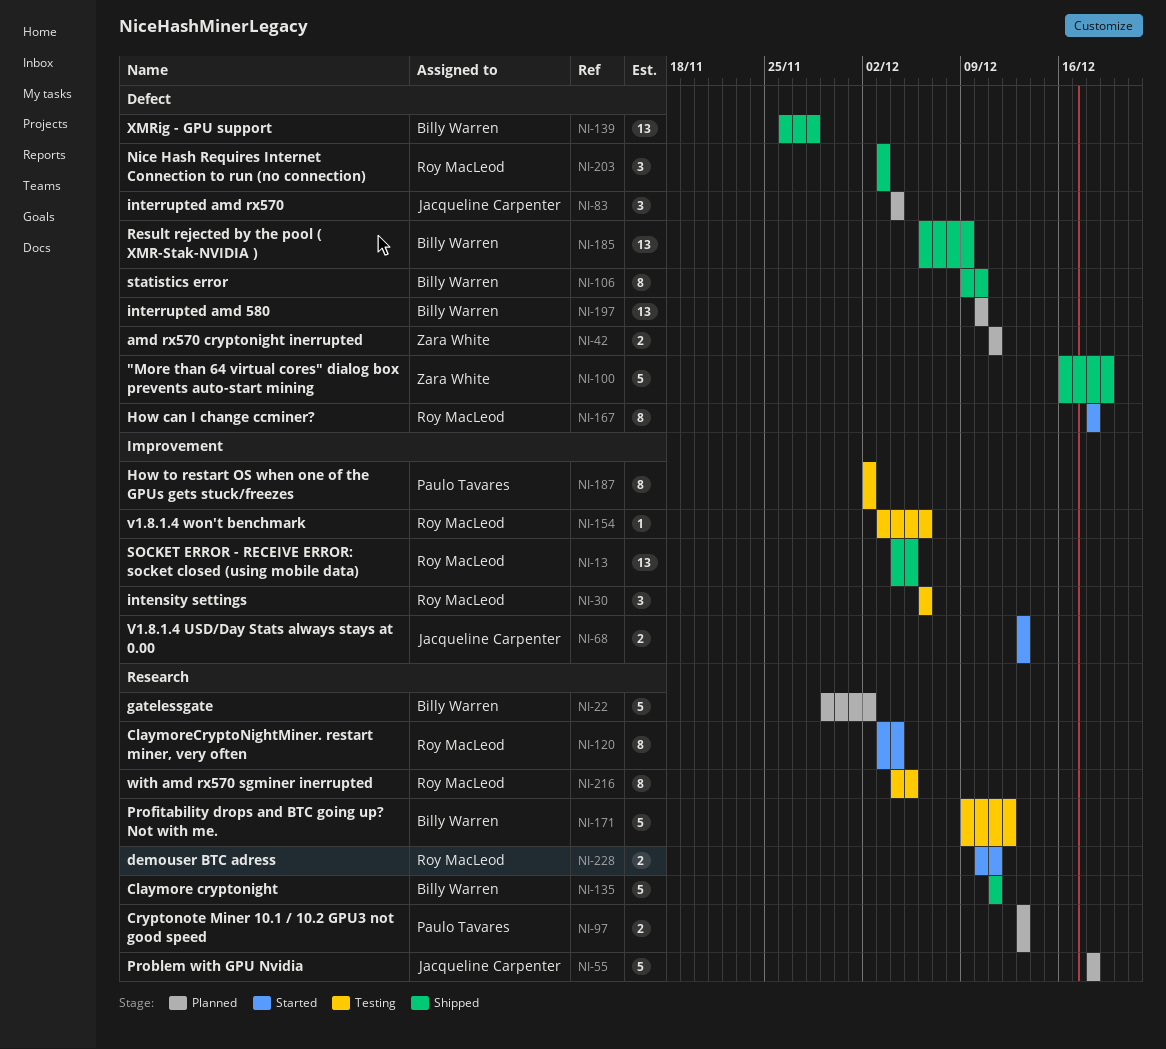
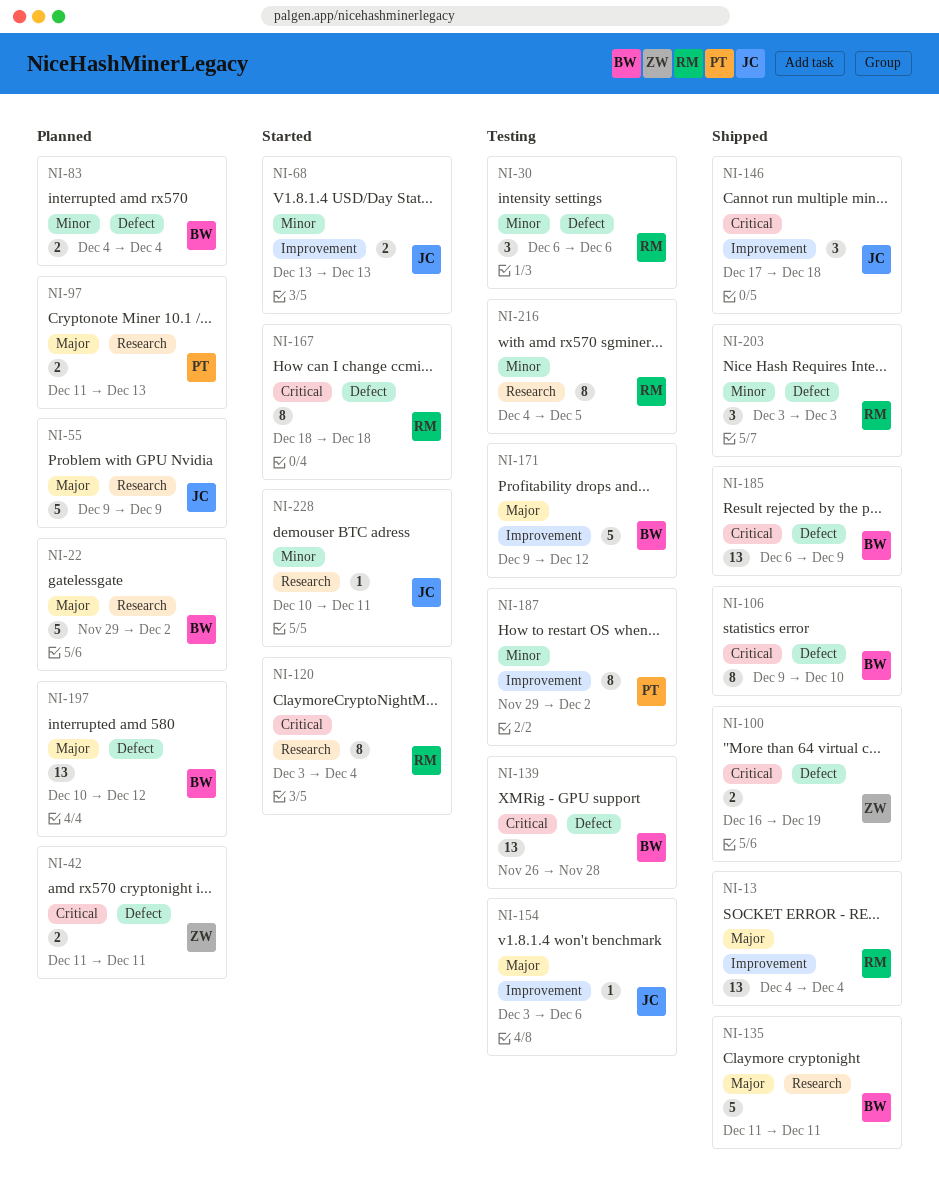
NI-13, due: Dec 5 -> Dec 4
NI-30, label: Improvement -> Defect
NI-55, start: Dec 18 -> Dec 9
NI-55, due: Dec 18 -> Dec 9
NI-83, owner: Jacqueline Carpenter -> Billy Warren
NI-83, estimate: 3 -> 2
NI-97, start: Dec 13 -> Dec 11
NI-100, estimate: 5 -> 2
NI-139, status: Shipped -> Testing
NI-146: none -> present
NI-154, owner: Roy MacLeod -> Jacqueline Carpenter
NI-171, label: Research -> Improvement
NI-187, start: Dec 2 -> Nov 29
NI-197, due: Dec 10 -> Dec 12
NI-228, owner: Roy MacLeod -> Jacqueline Carpenter
NI-228, estimate: 2 -> 1

